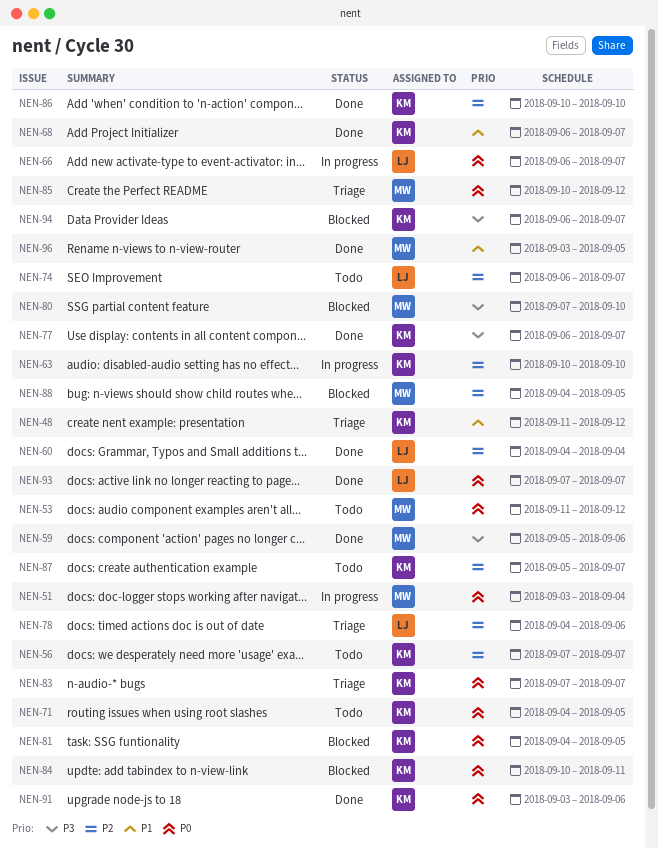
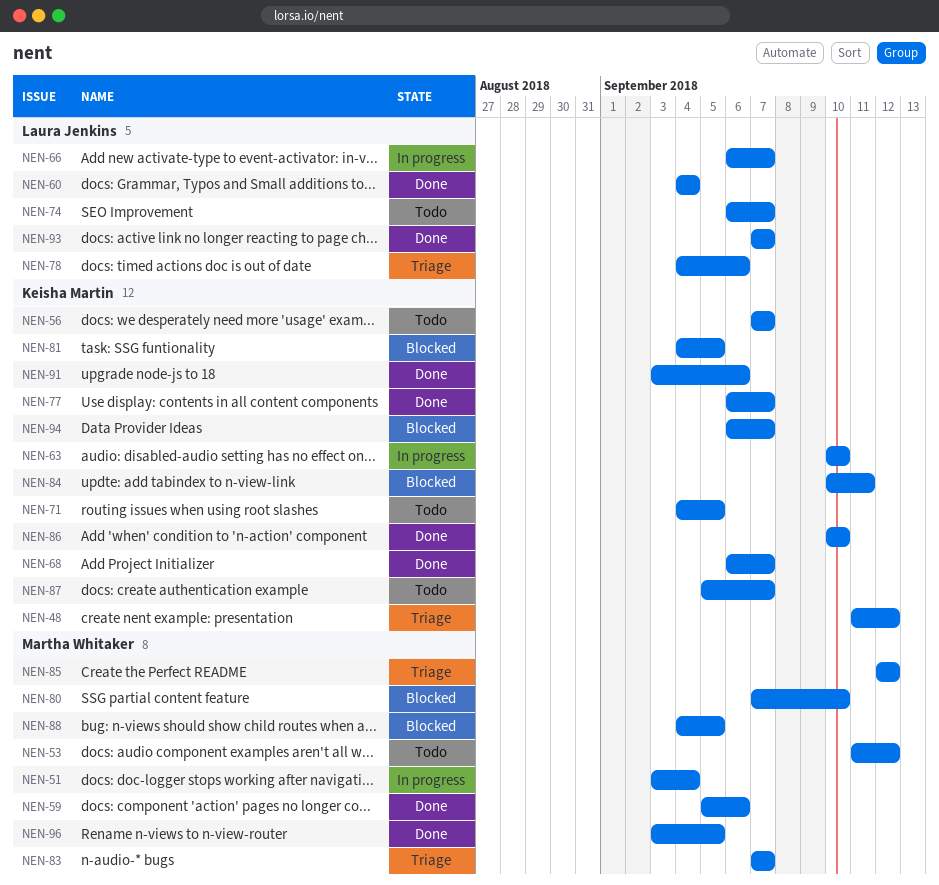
NEN-83, owner: Keisha Martin -> Martha Whitaker
NEN-85, start: Sep 10 -> Sep 12

